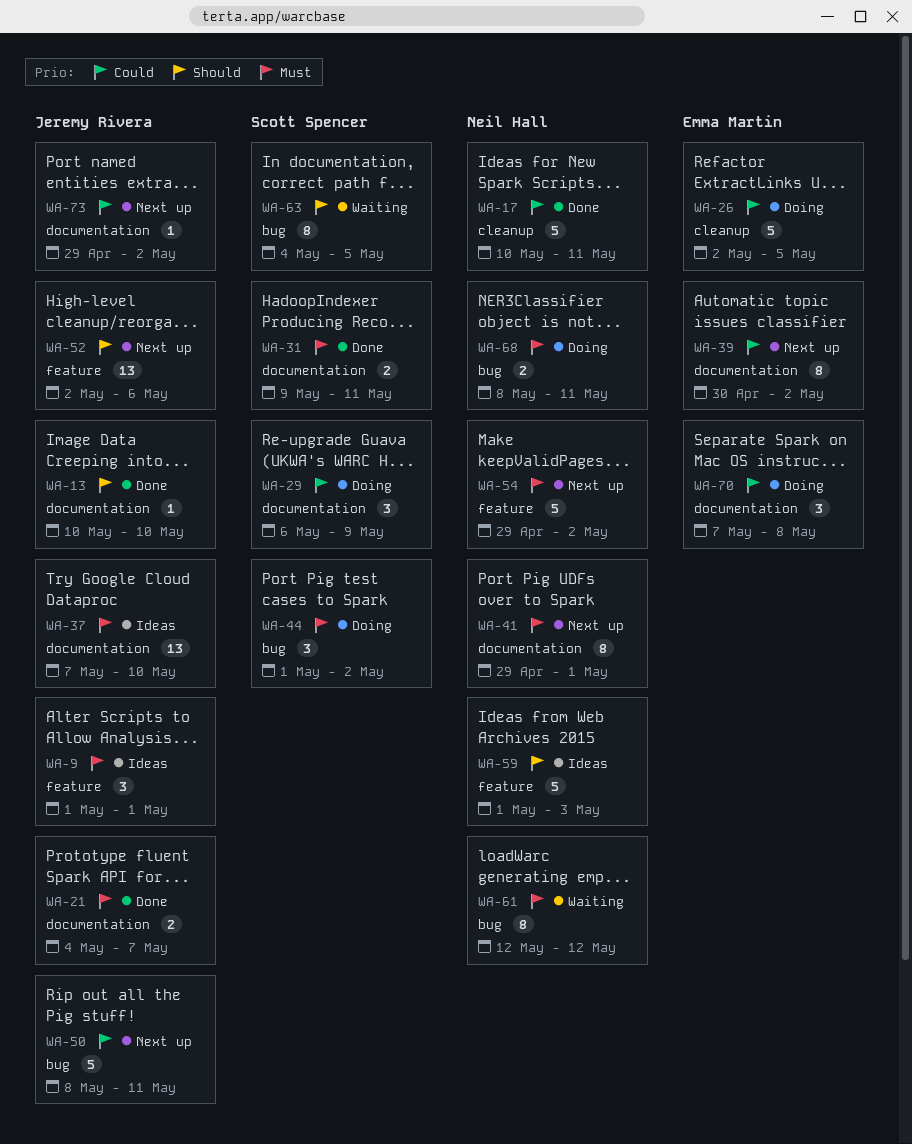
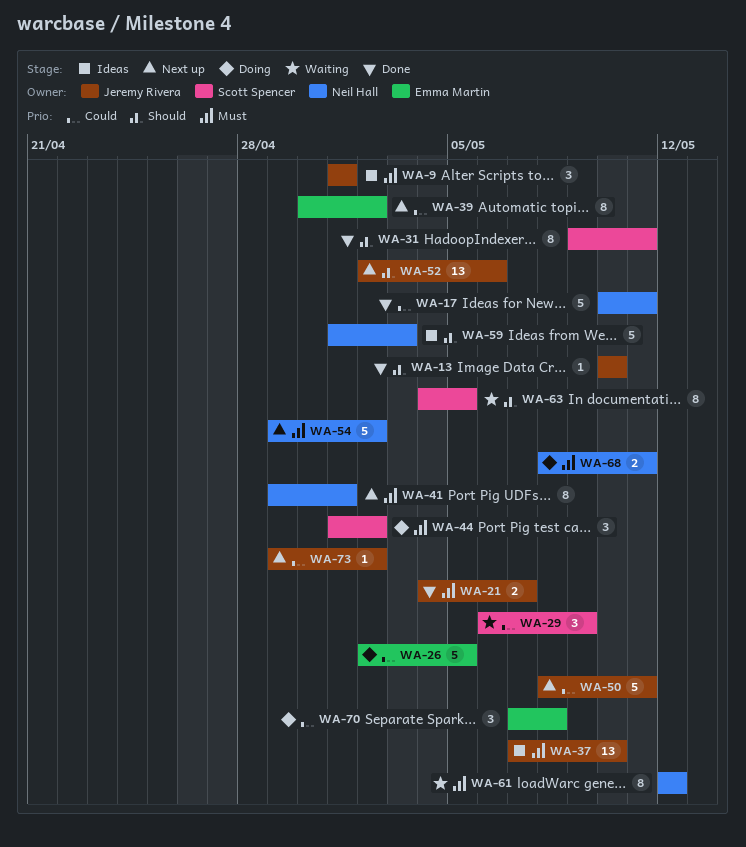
WA-29, status: Doing -> Waiting
WA-31, priority: Must -> Should
WA-31, estimate: 2 -> 8

